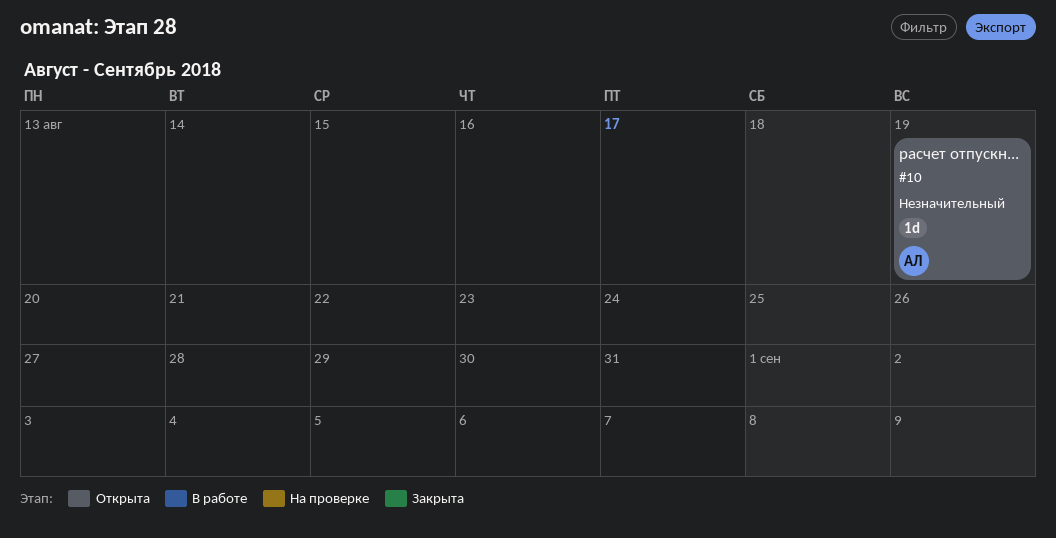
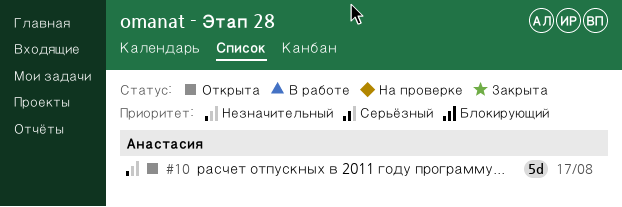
#10, estimate: 1d -> 5d
#10, due: Aug 19 -> Aug 17

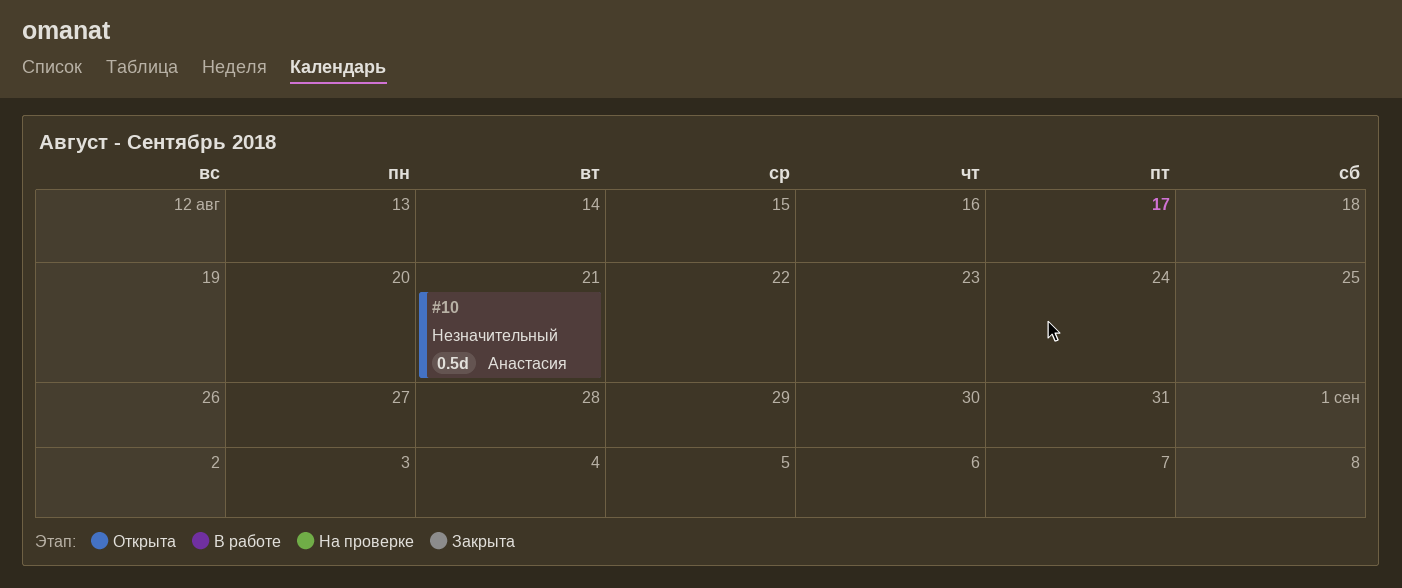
#10, estimate: 5d -> 0.5d
#10, due: Aug 17 -> Aug 21

